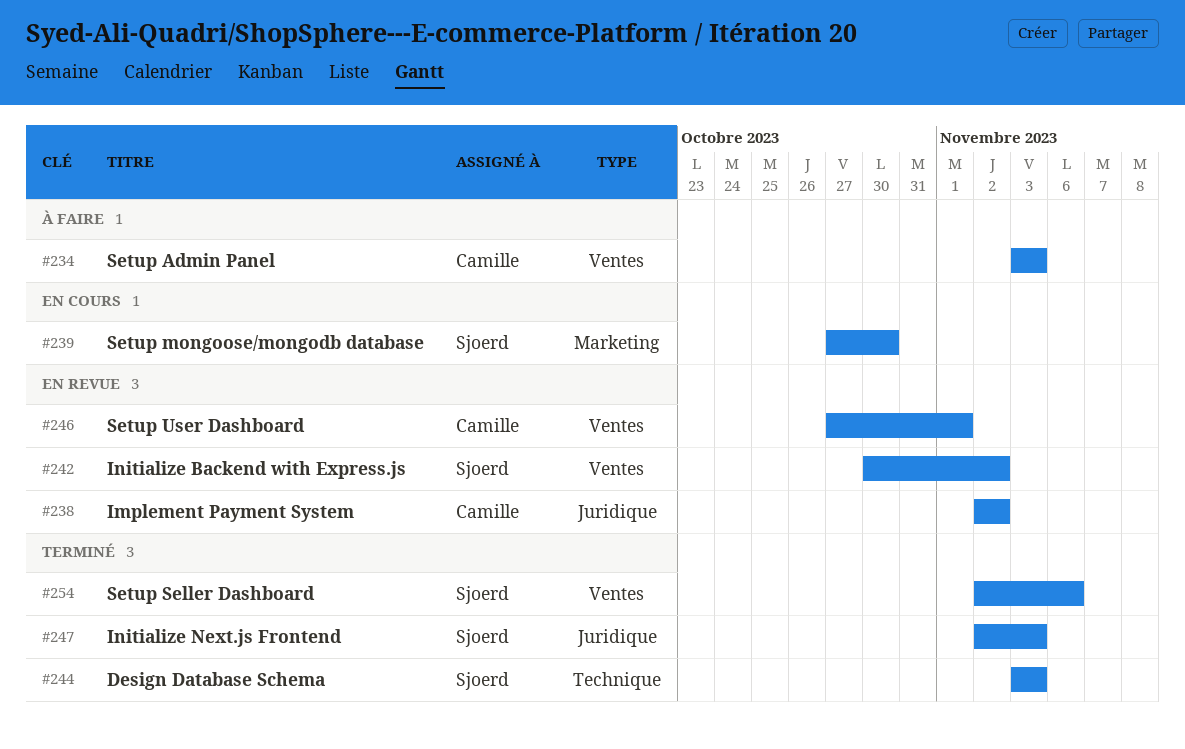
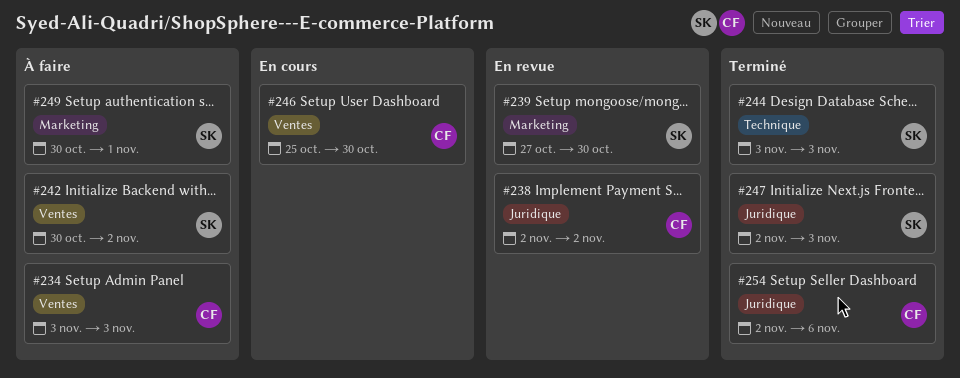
#239, status: En cours -> En revue
#242, status: En revue -> À faire
#246, status: En revue -> En cours
#246, start: Oct 27 -> Oct 25
#246, due: Nov 1 -> Oct 30
#249: none -> present
#254, owner: Sjoerd -> Camille
#254, label: Ventes -> Juridique

